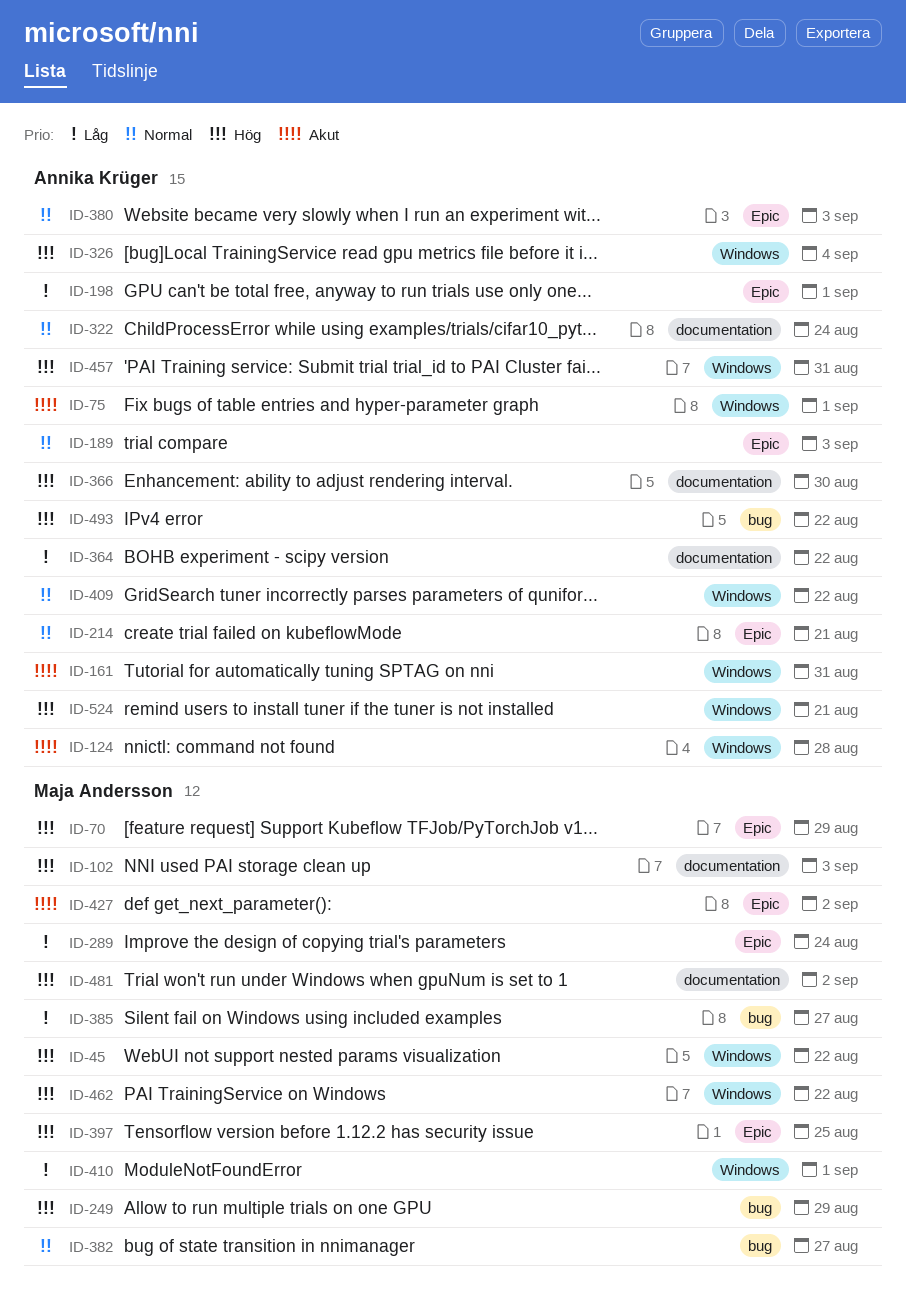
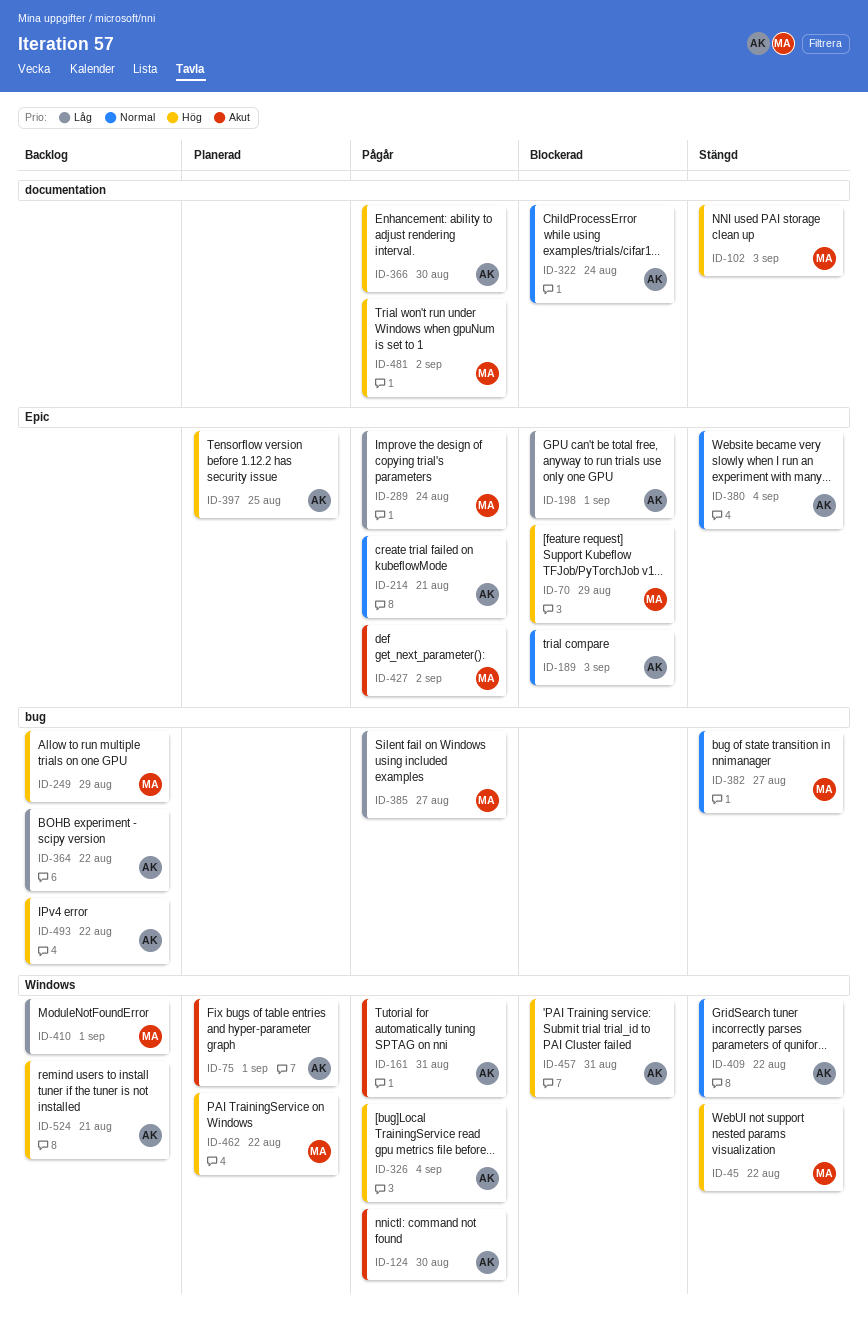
ID-124, due: Aug 28 -> Aug 30
ID-364, label: documentation -> bug
ID-380, due: Sep 3 -> Sep 4
ID-397, owner: Maja Andersson -> Annika Krüger

